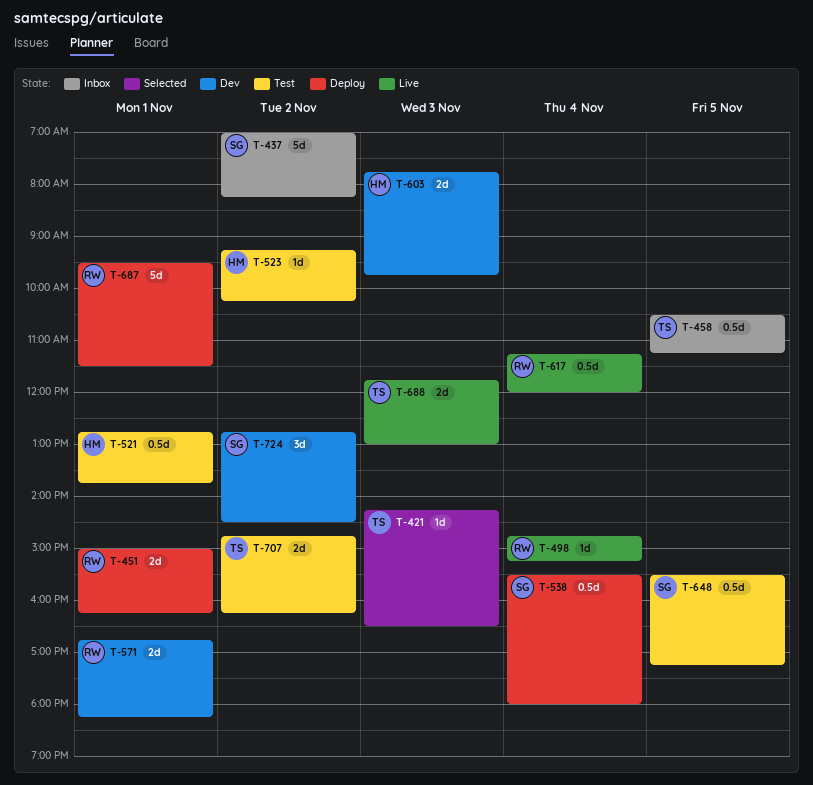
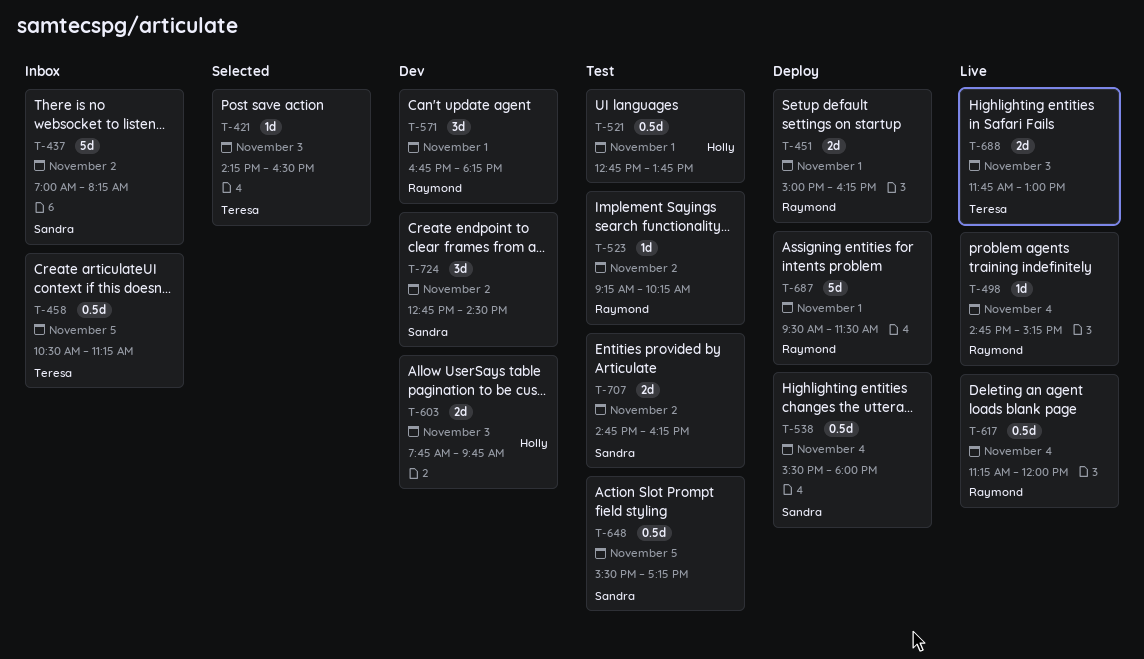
T-523, owner: Holly -> Raymond
T-571, estimate: 2d -> 3d
T-707, owner: Teresa -> Sandra

